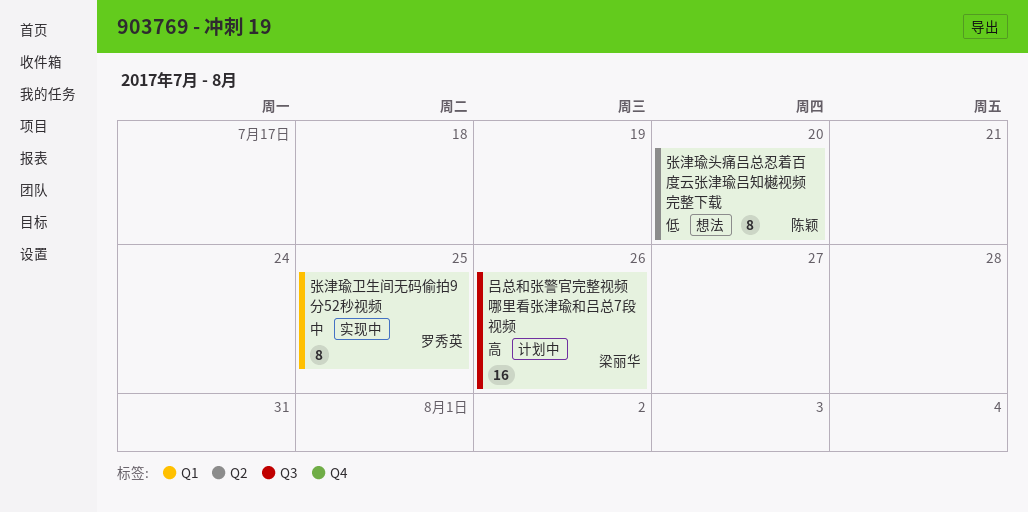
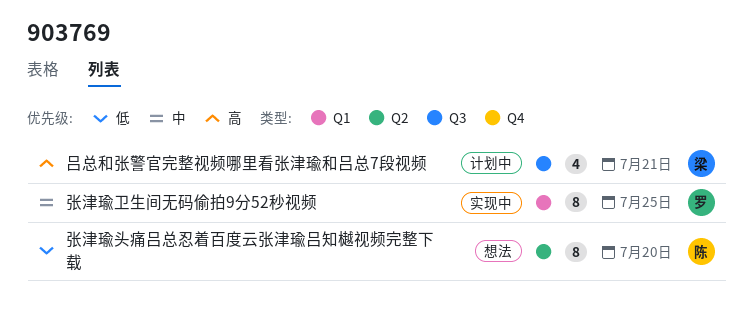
吕总和张警官完整视频哪里看张津瑜和吕总7段视频, estimate: 16 -> 4
吕总和张警官完整视频哪里看张津瑜和吕总7段视频, due: Jul 26 -> Jul 21

